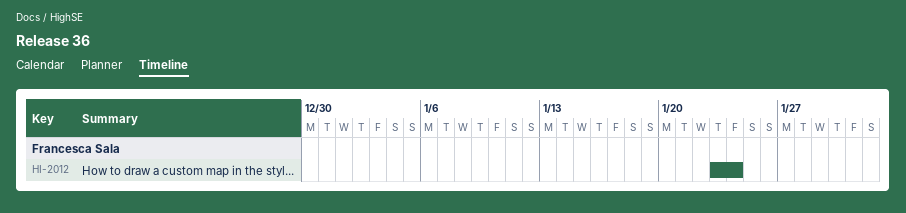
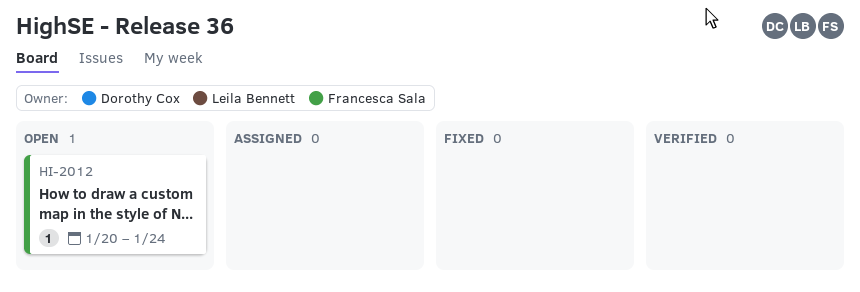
HI-2012, start: Jan 23 -> Jan 20

